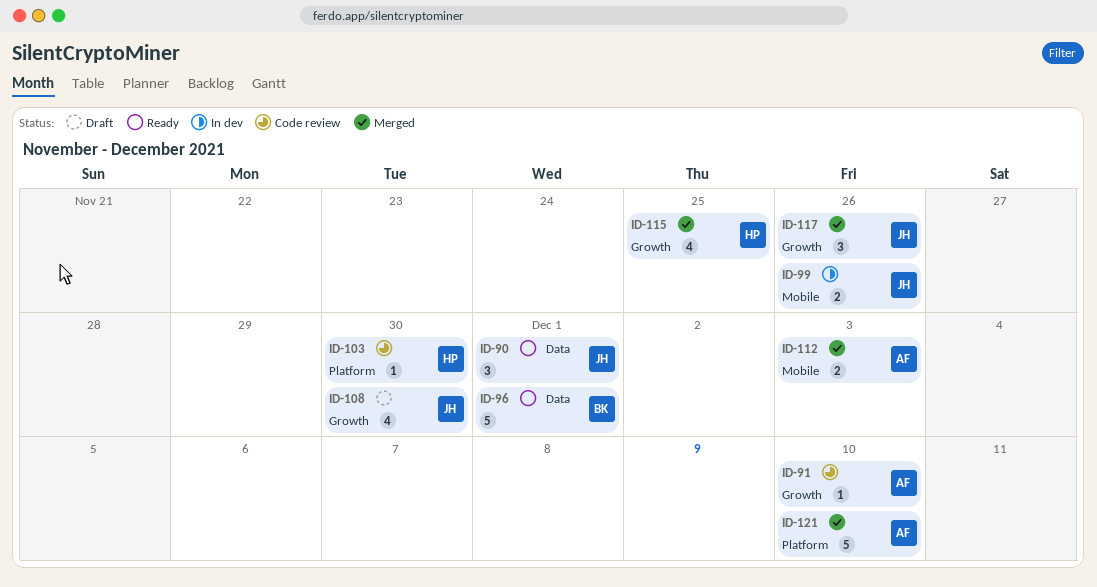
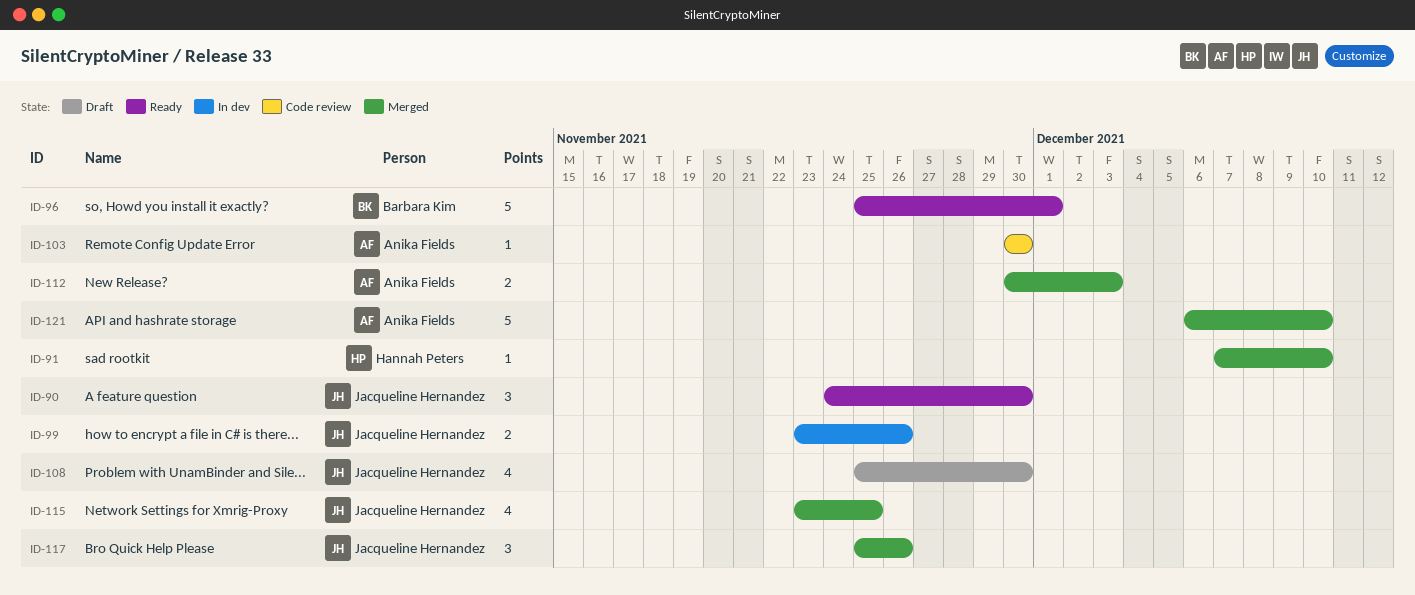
ID-90, due: Dec 1 -> Nov 30
ID-91, status: Code review -> Merged
ID-91, owner: Anika Fields -> Hannah Peters
ID-103, owner: Hannah Peters -> Anika Fields
ID-115, owner: Hannah Peters -> Jacqueline Hernandez

